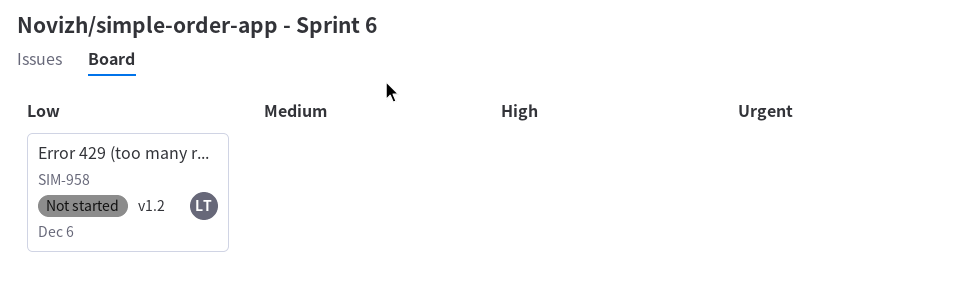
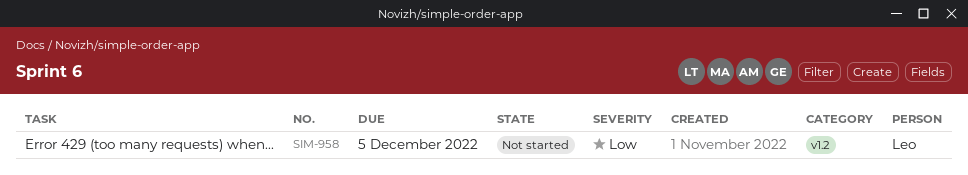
SIM-958, due: Dec 6 -> Dec 5

